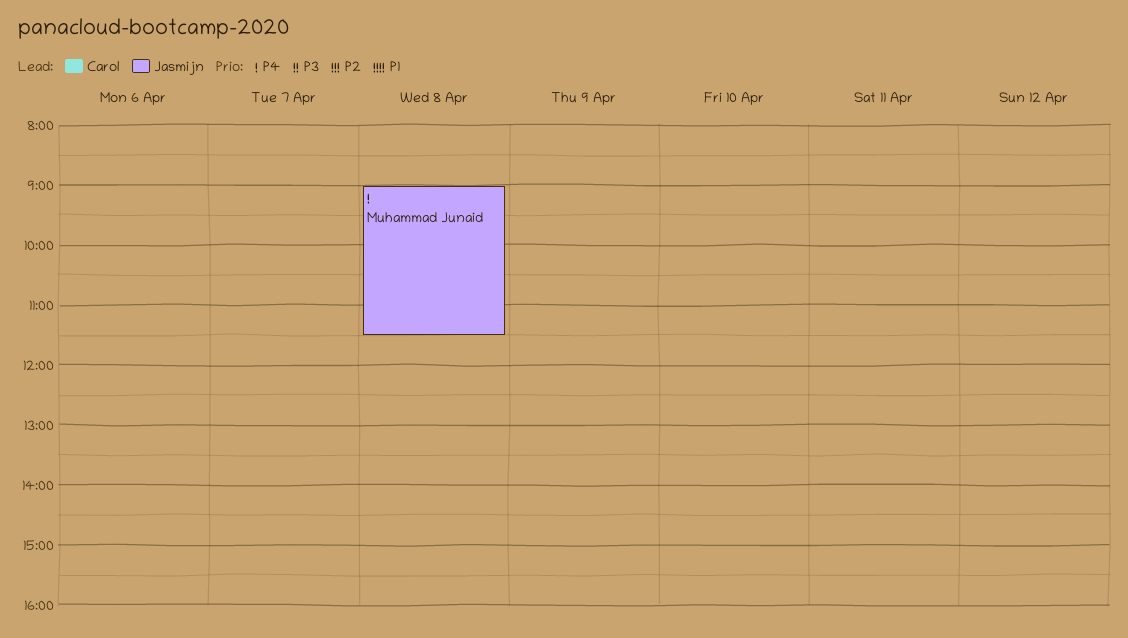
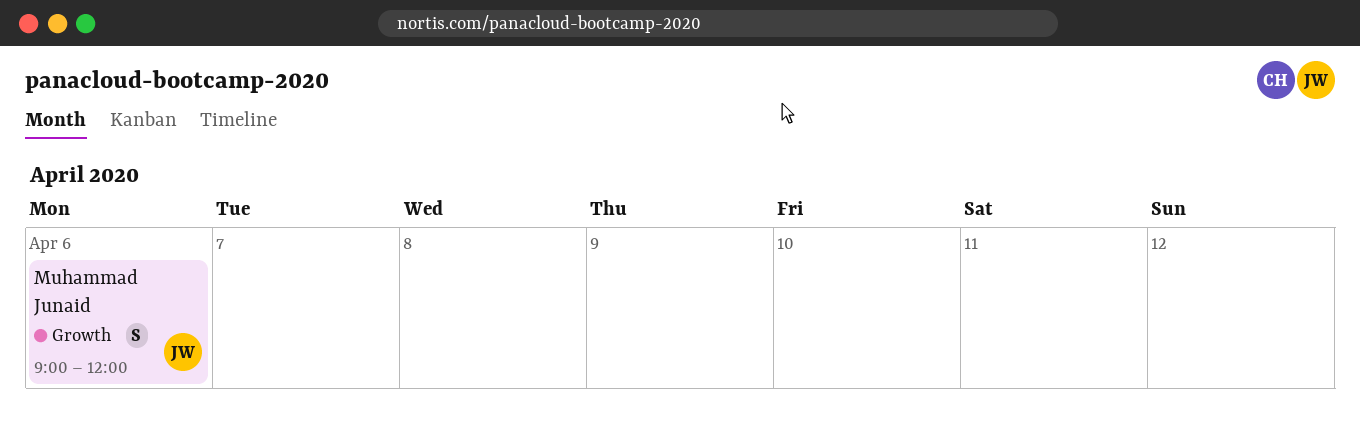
Muhammad Junaid, day: Apr 8 -> Apr 6
Muhammad Junaid, ends: 11:30 -> 12:00

